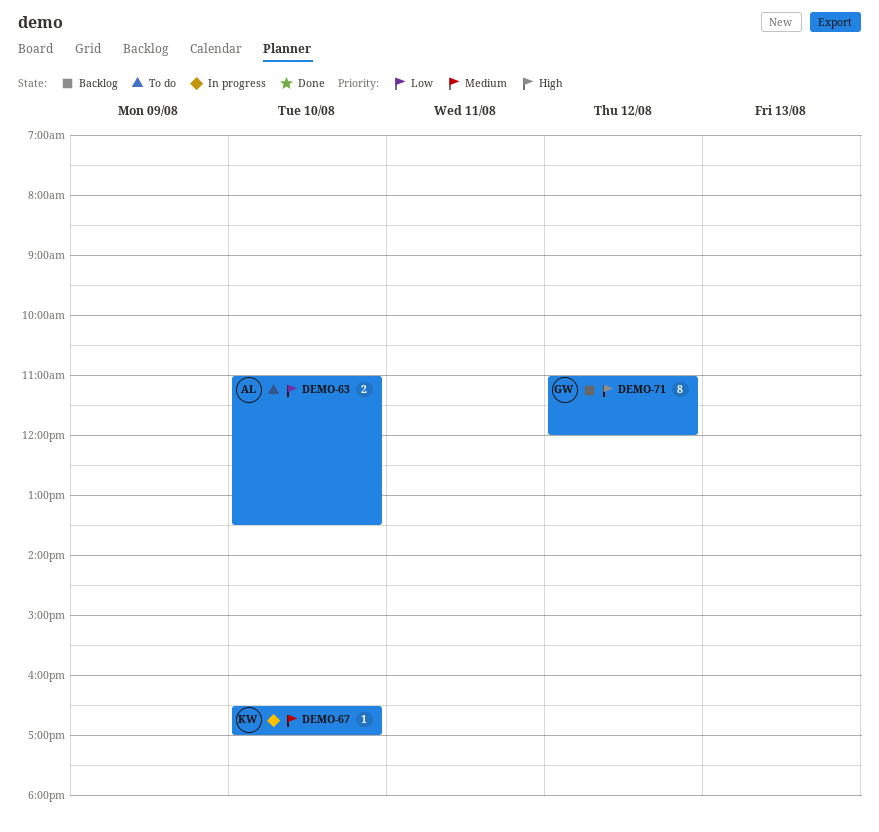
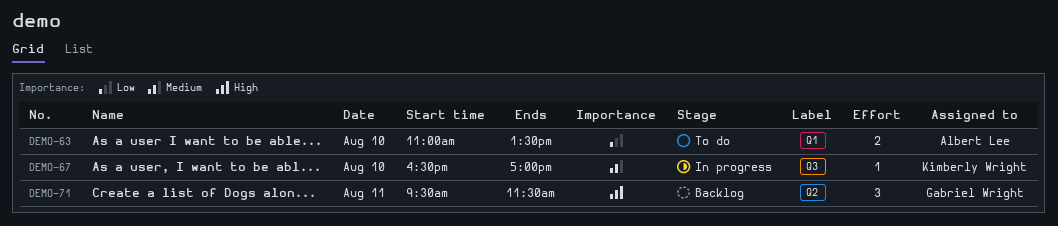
DEMO-71, estimate: 8 -> 3
DEMO-71, day: Aug 12 -> Aug 11
DEMO-71, begins: 11:00 -> 09:30
DEMO-71, ends: 12:00 -> 11:30

